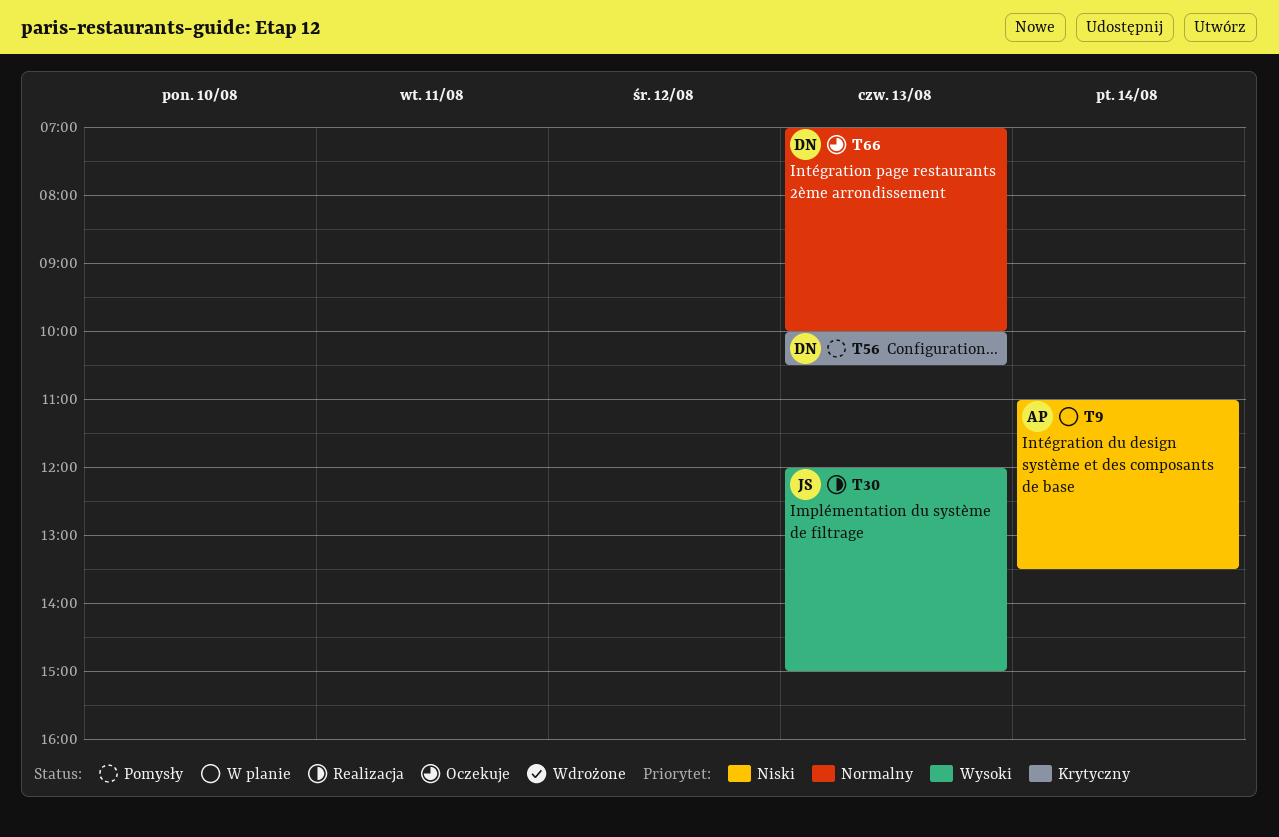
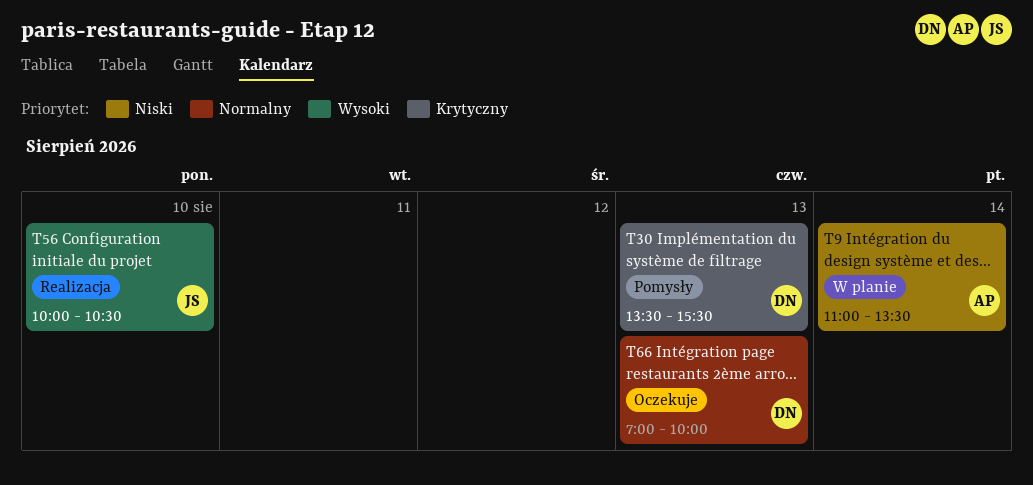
T30, status: Realizacja -> Pomysły
T30, owner: JS -> DN
T30, priority: Wysoki -> Krytyczny
T30, begins: 12:00 -> 13:30
T30, ends: 15:00 -> 15:30
T56, status: Pomysły -> Realizacja
T56, owner: DN -> JS
T56, priority: Krytyczny -> Wysoki
T56, day: Aug 13 -> Aug 10

